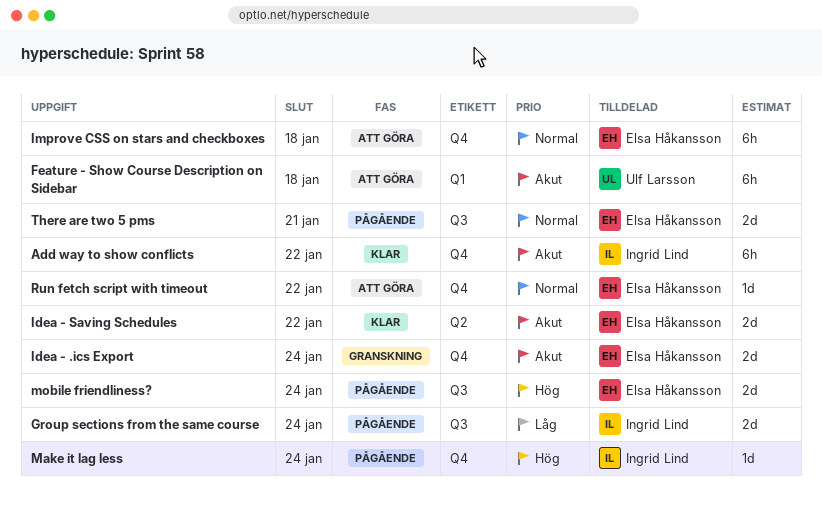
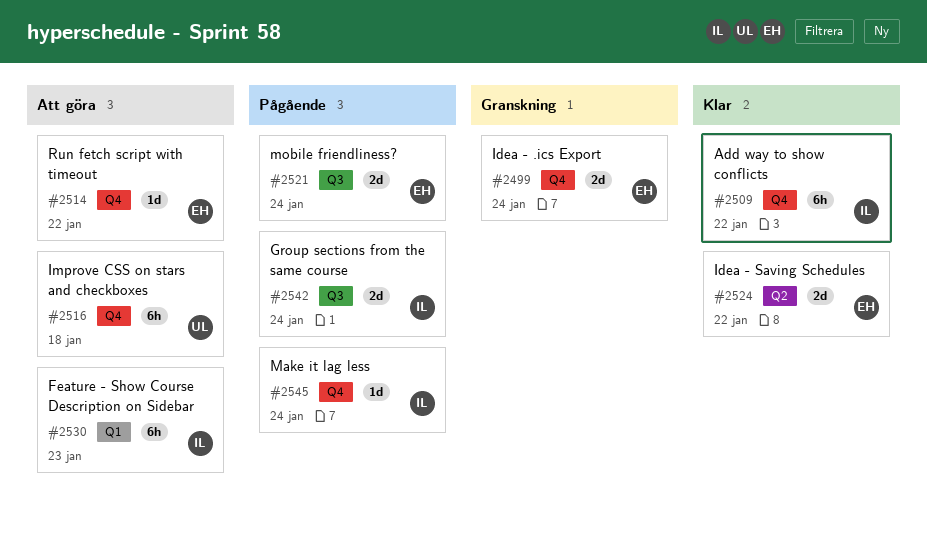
Feature - Show Course Description on Sidebar, owner: Ulf Larsson -> Ingrid Lind
Feature - Show Course Description on Sidebar, due: Jan 18 -> Jan 23
Improve CSS on stars and checkboxes, owner: Elsa Håkansson -> Ulf Larsson
There are two 5 pms: present -> none

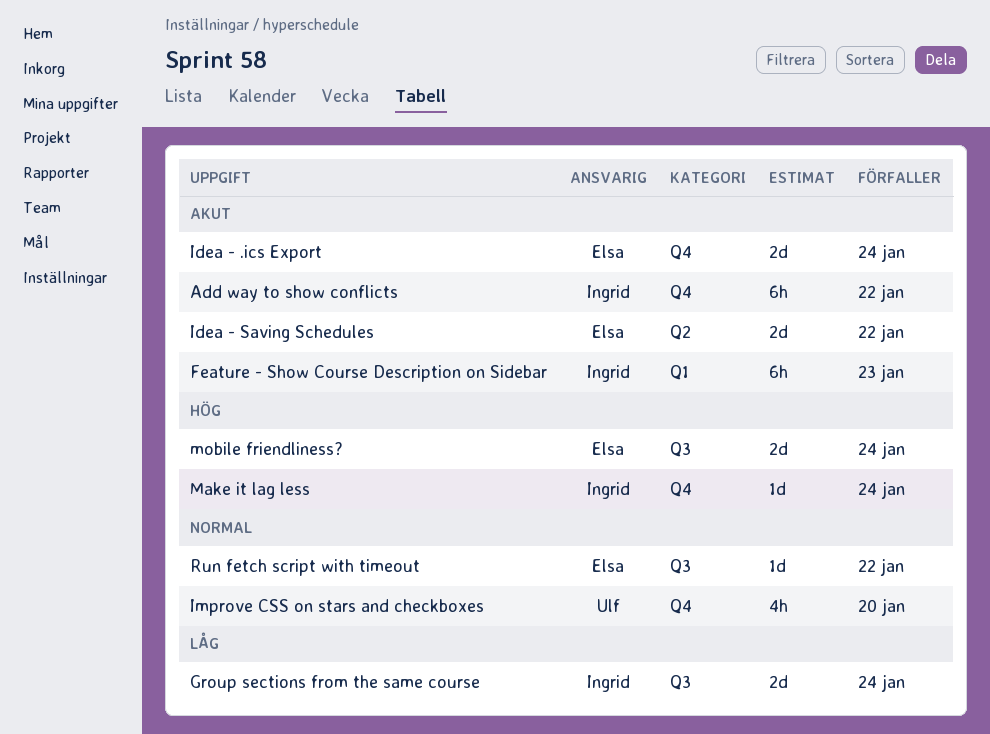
Improve CSS on stars and checkboxes, estimate: 6h -> 4h
Improve CSS on stars and checkboxes, due: Jan 18 -> Jan 20
Run fetch script with timeout, label: Q4 -> Q3

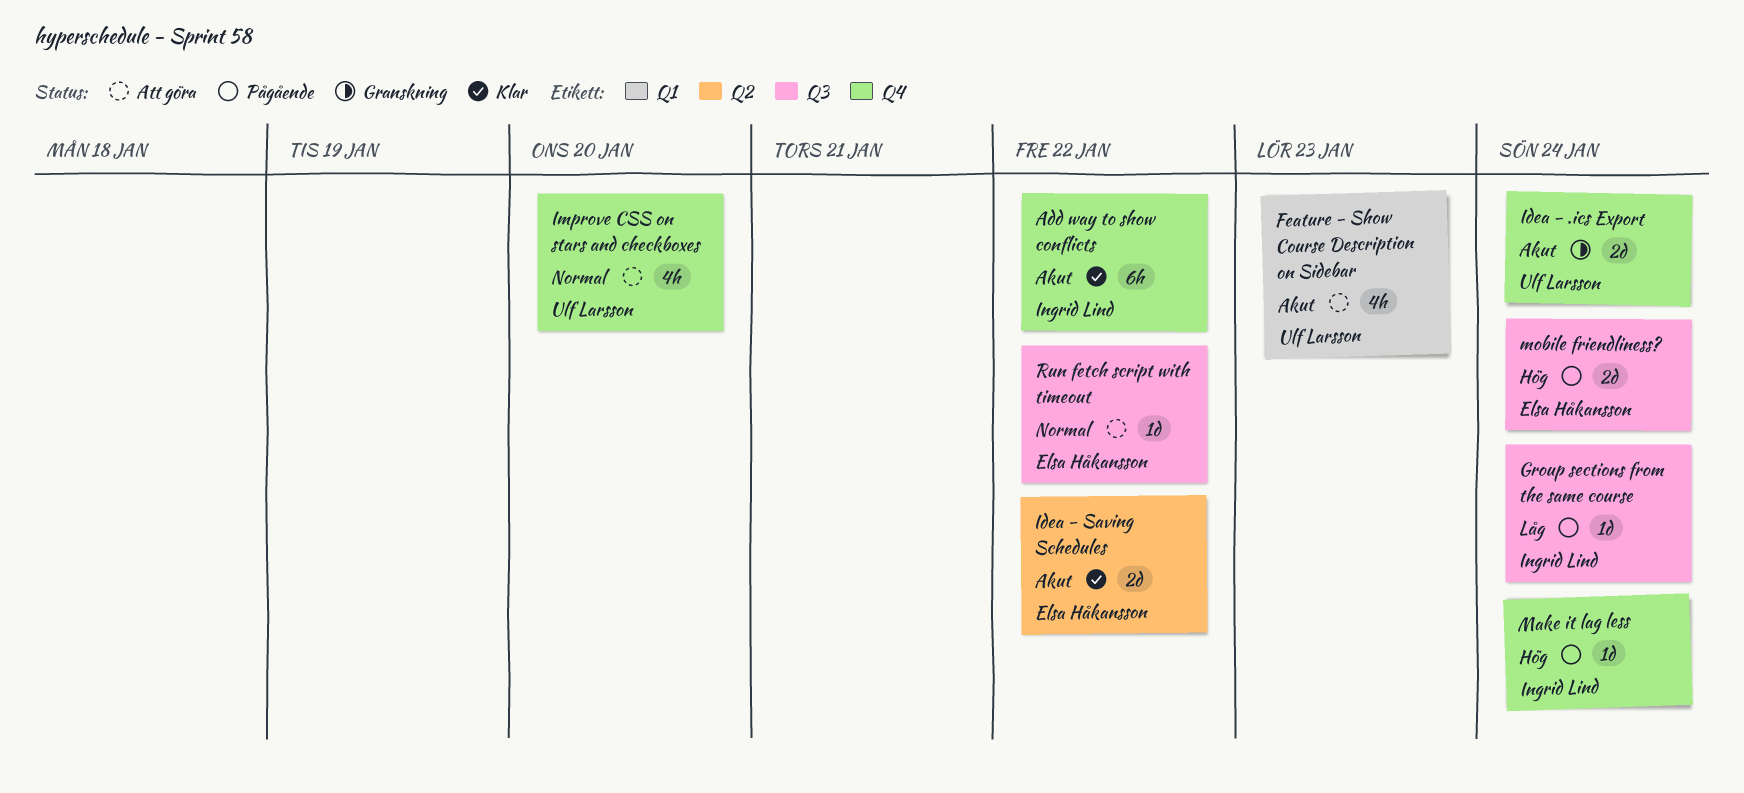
Feature - Show Course Description on Sidebar, owner: Ingrid Lind -> Ulf Larsson
Feature - Show Course Description on Sidebar, estimate: 6h -> 4h
Group sections from the same course, estimate: 2d -> 1d
Idea - .ics Export, owner: Elsa Håkansson -> Ulf Larsson

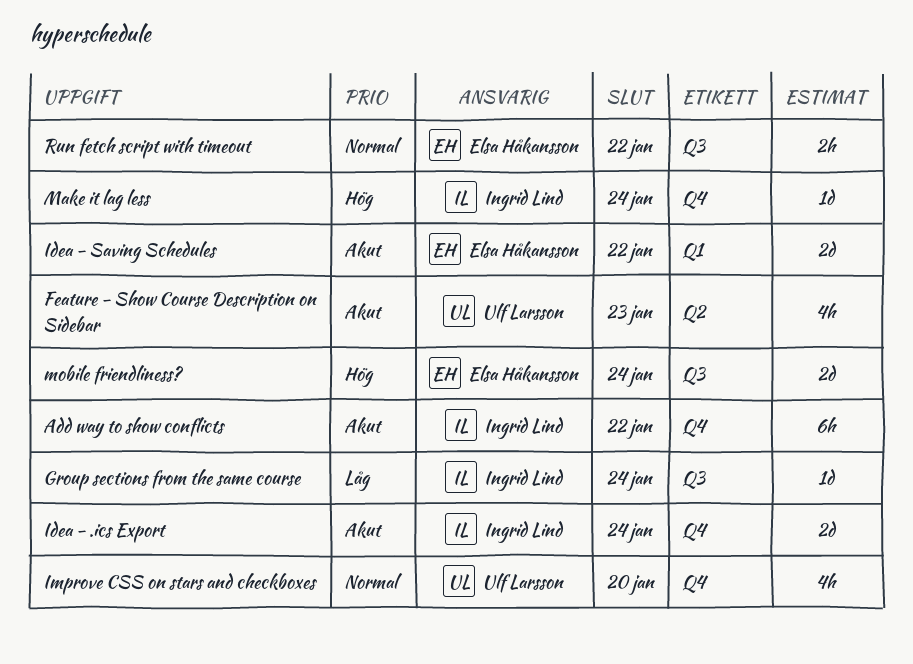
Feature - Show Course Description on Sidebar, label: Q1 -> Q2
Idea - .ics Export, owner: Ulf Larsson -> Ingrid Lind
Idea - Saving Schedules, label: Q2 -> Q1
Run fetch script with timeout, estimate: 1d -> 2h

